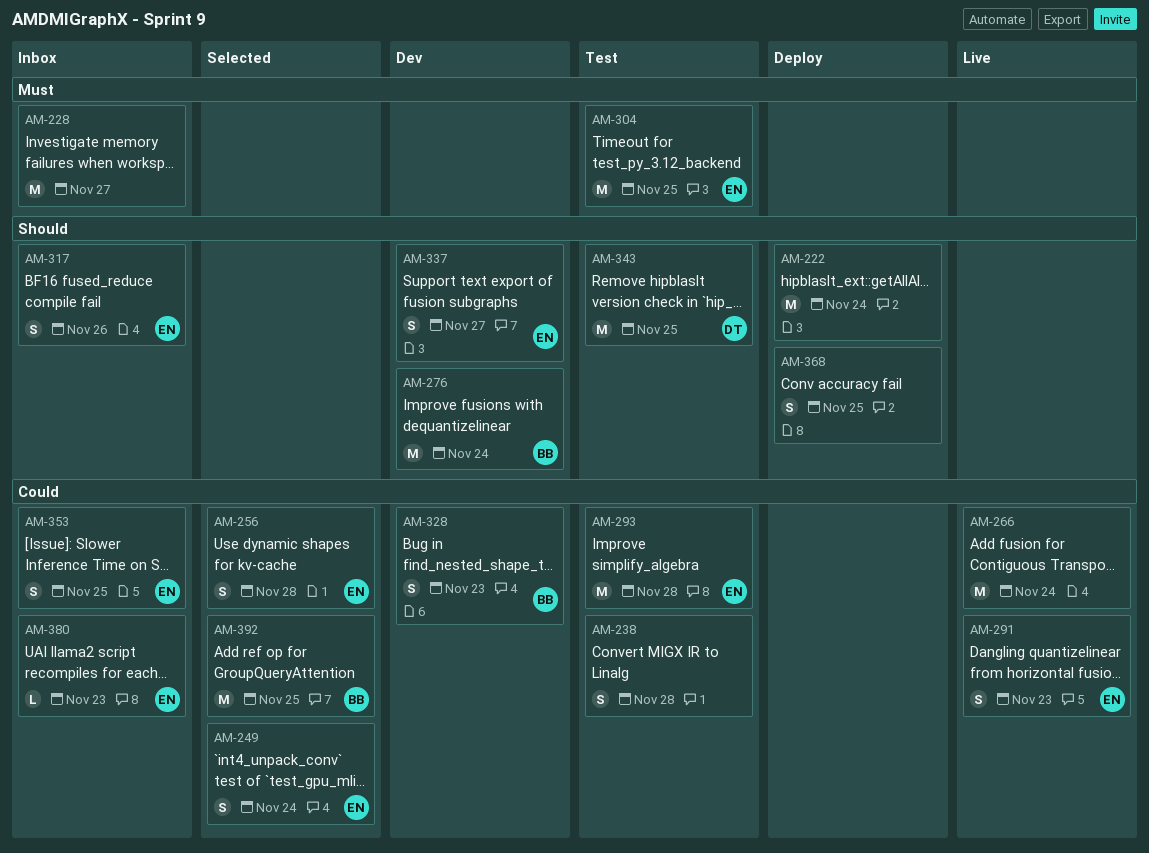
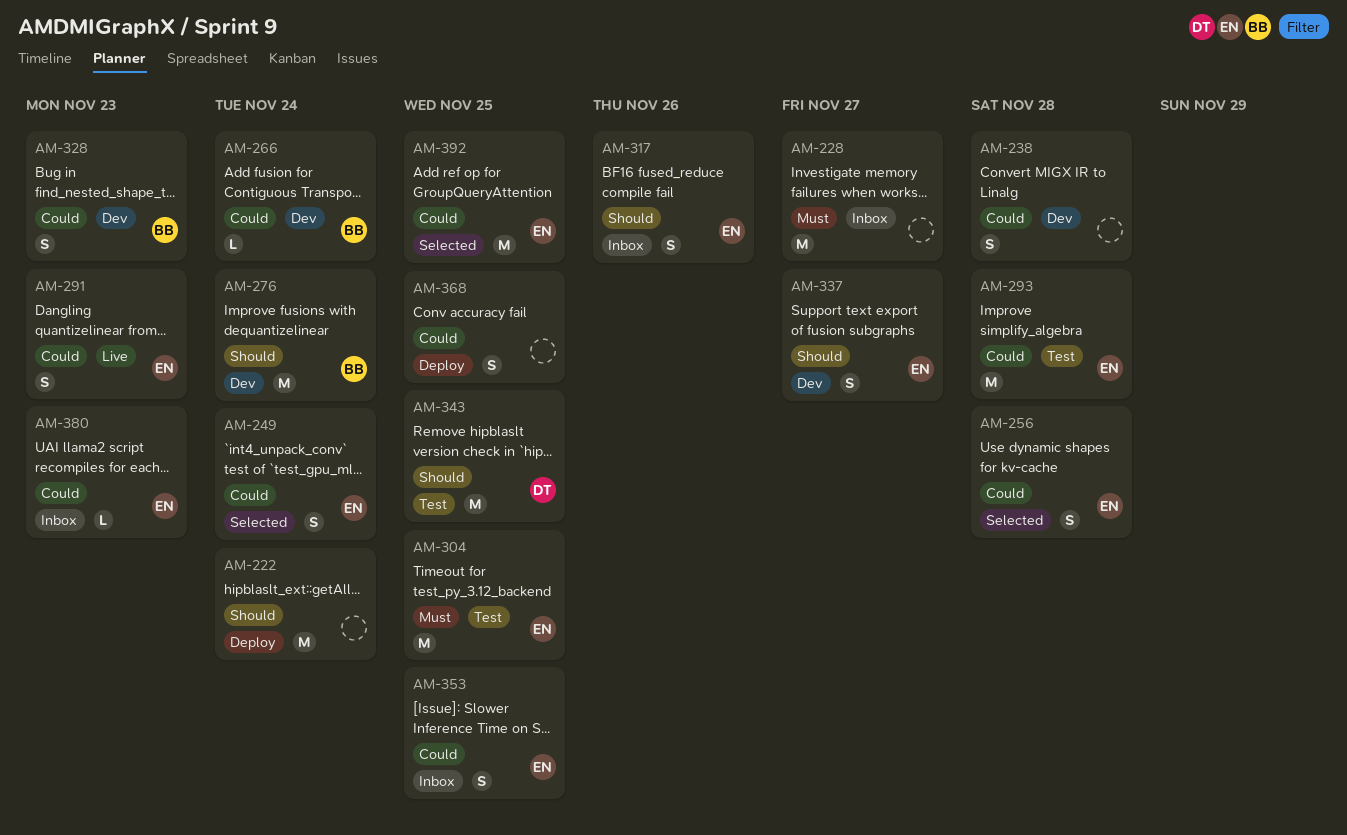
AM-238, status: Test -> Dev
AM-266, status: Live -> Dev
AM-266, owner: none -> BB
AM-266, estimate: M -> L
AM-368, priority: Should -> Could
AM-392, owner: BB -> EN

